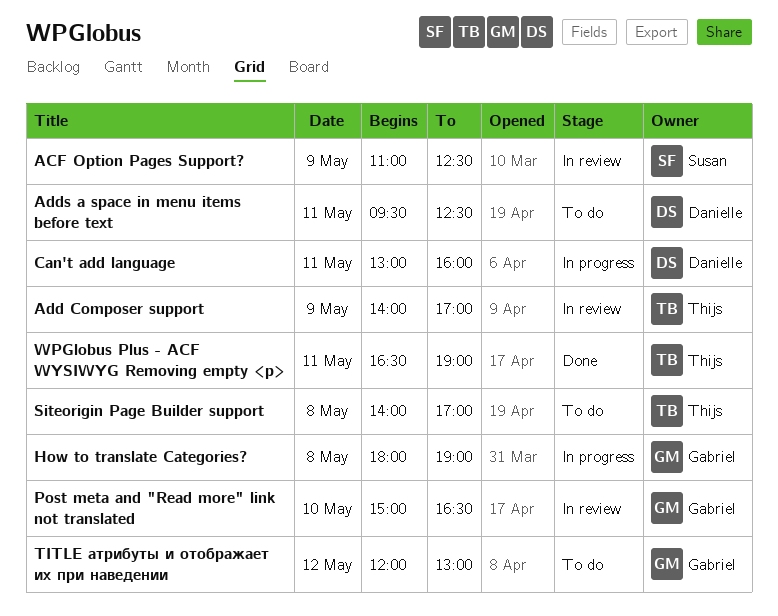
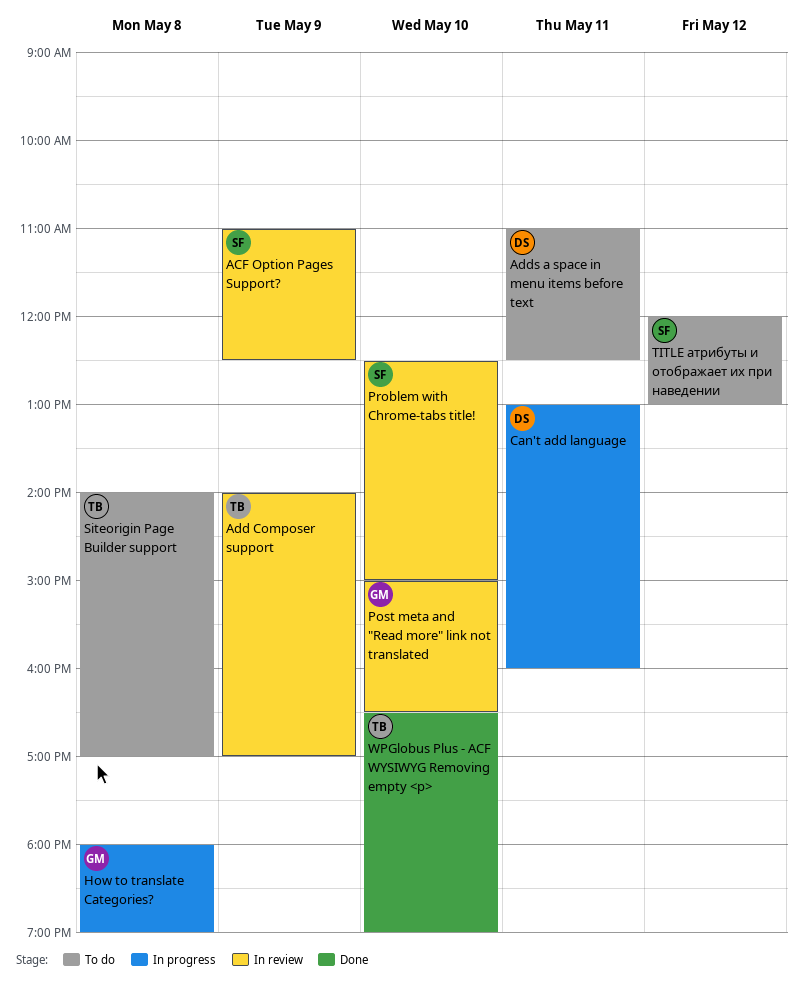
Adds a space in menu items before text, begins: 09:30 -> 11:00
Problem with Chrome-tabs title!: none -> present
TITLE атрибуты и отображает их при наведении, owner: Gabriel -> Susan
WPGlobus Plus - ACF WYSIWYG Removing empty <p>, day: May 11 -> May 10

